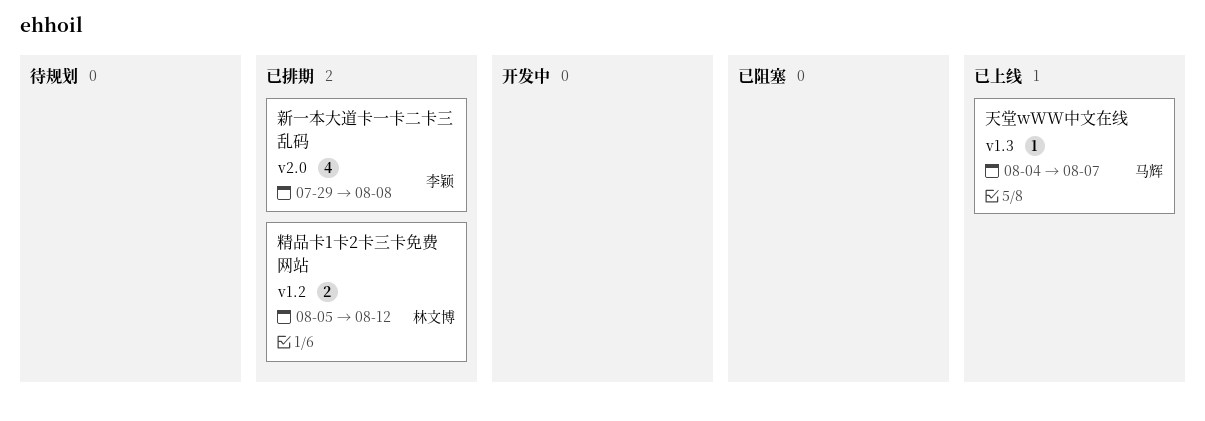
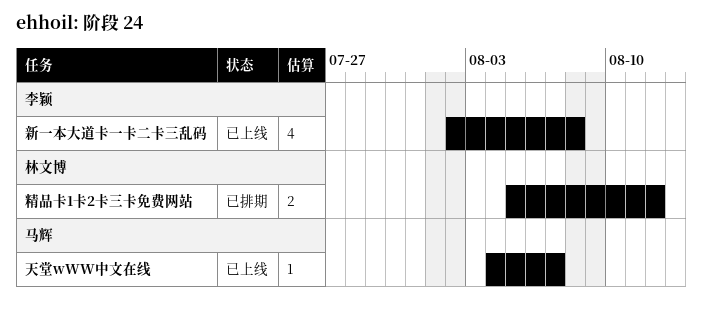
新一本大道卡一卡二卡三乱码, status: 已排期 -> 已上线
新一本大道卡一卡二卡三乱码, start: Jul 29 -> Aug 2

